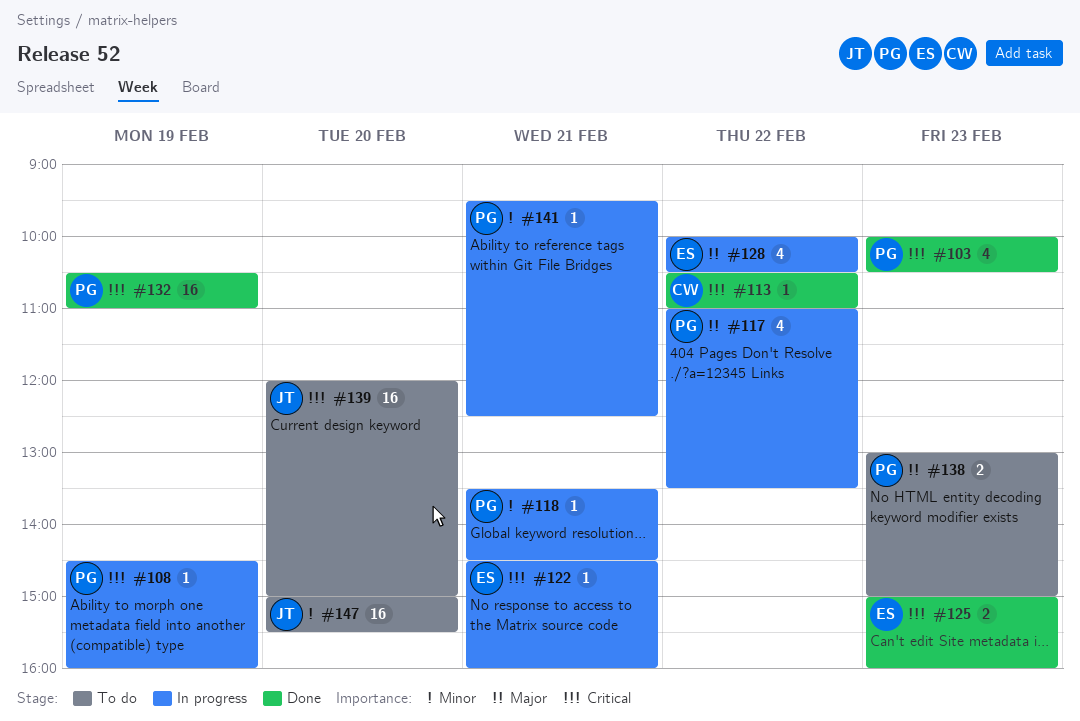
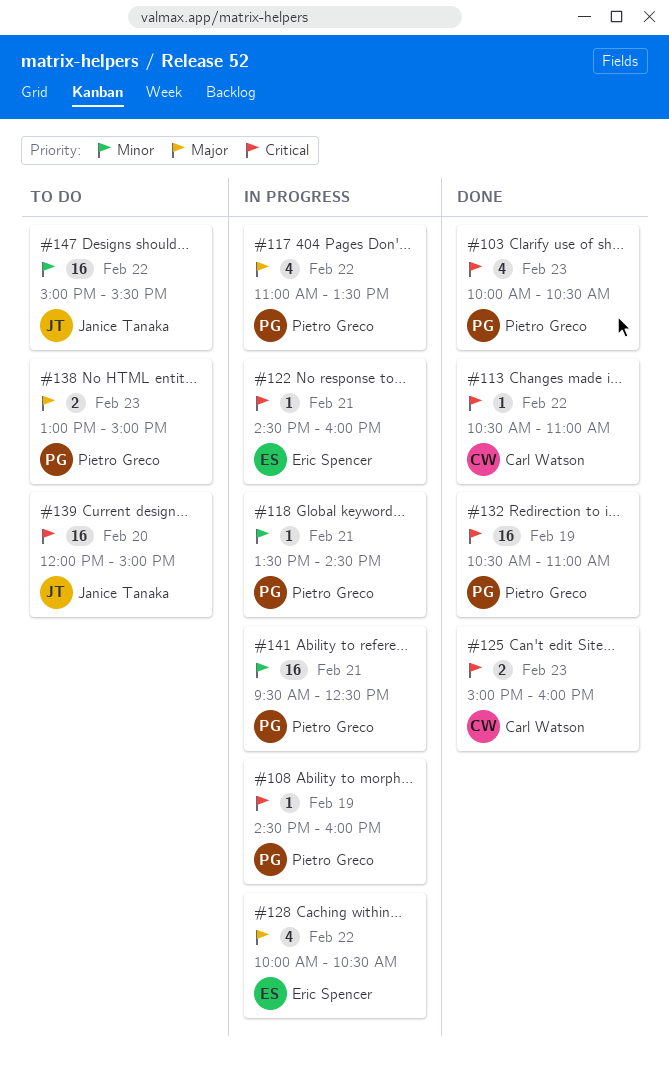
#125, owner: Eric Spencer -> Carl Watson
#141, estimate: 1 -> 16
#147, day: Feb 20 -> Feb 22

